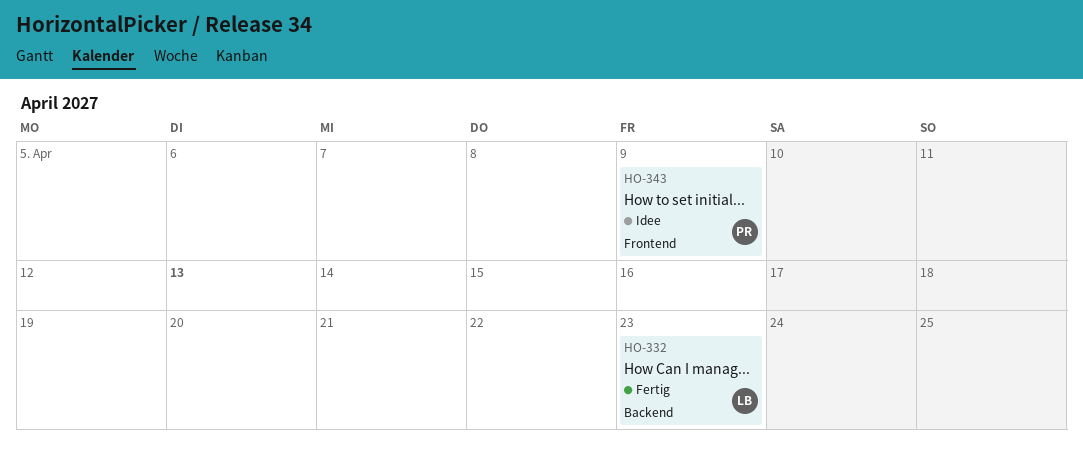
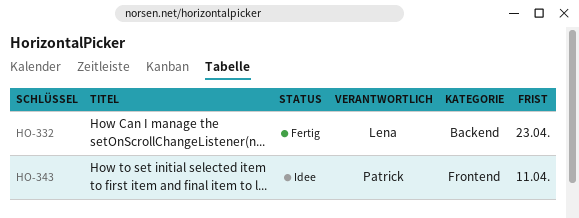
HO-343, due: Apr 9 -> Apr 11

